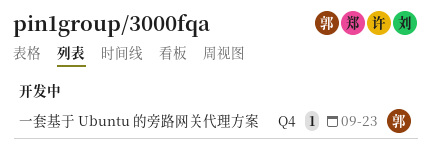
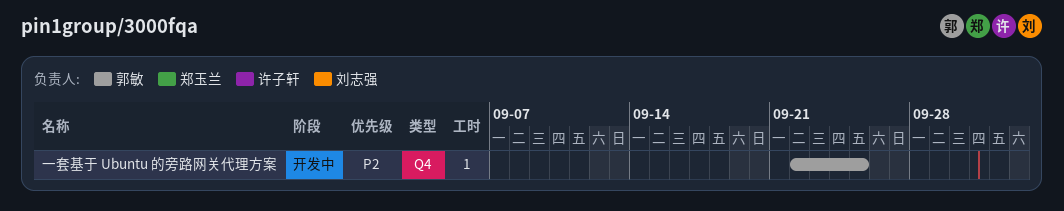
一套基于 Ubuntu 的旁路网关代理方案, due: Sep 23 -> Sep 25

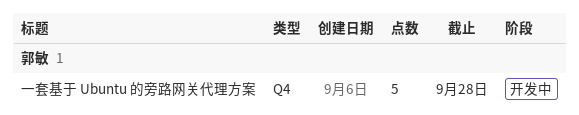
一套基于 Ubuntu 的旁路网关代理方案, estimate: 1 -> 5
一套基于 Ubuntu 的旁路网关代理方案, due: Sep 25 -> Sep 28

